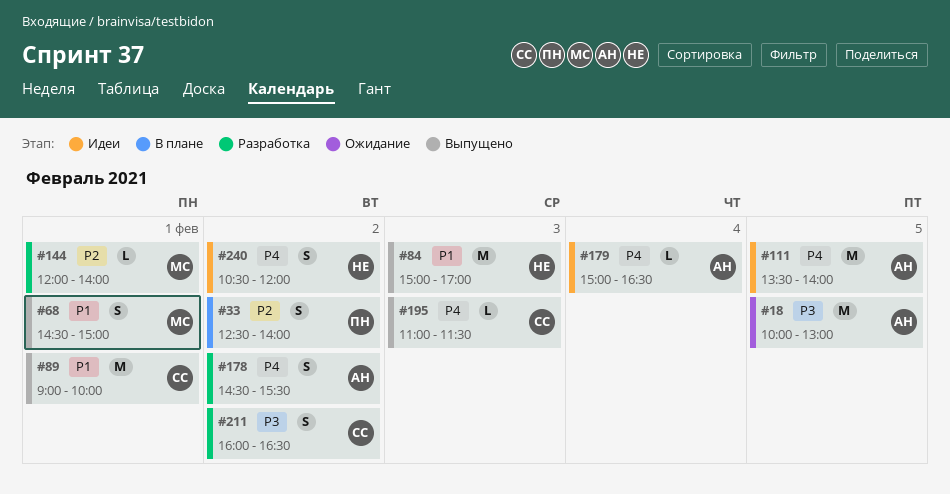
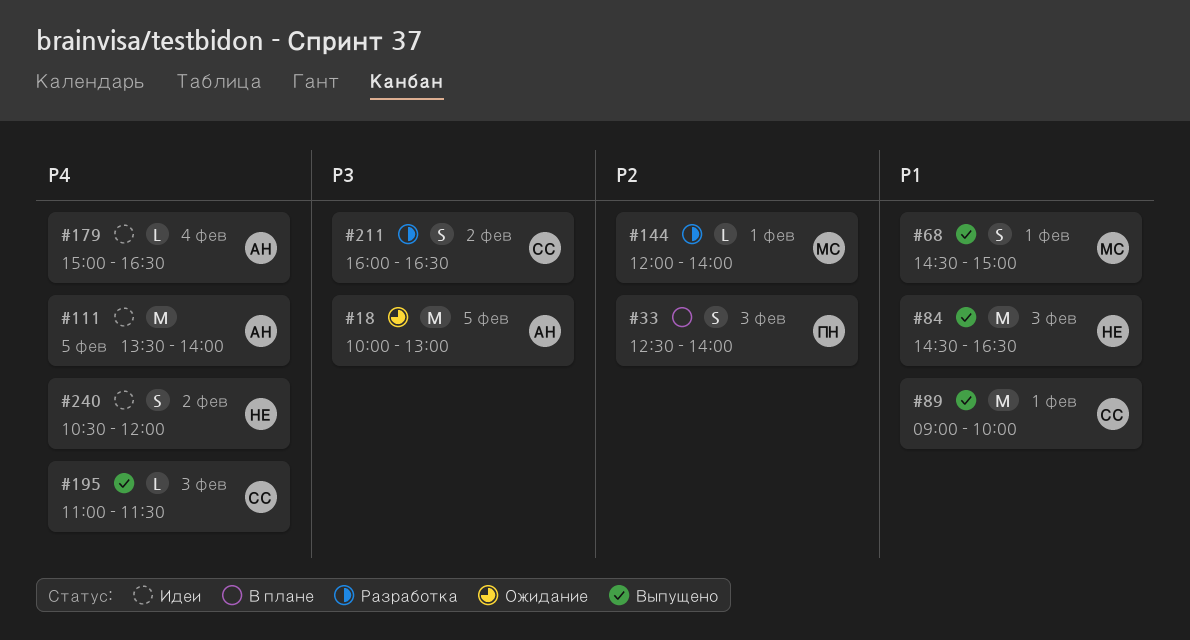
#33, day: Feb 2 -> Feb 3
#84, begins: 15:00 -> 14:30
#84, ends: 17:00 -> 16:30
#178: present -> none

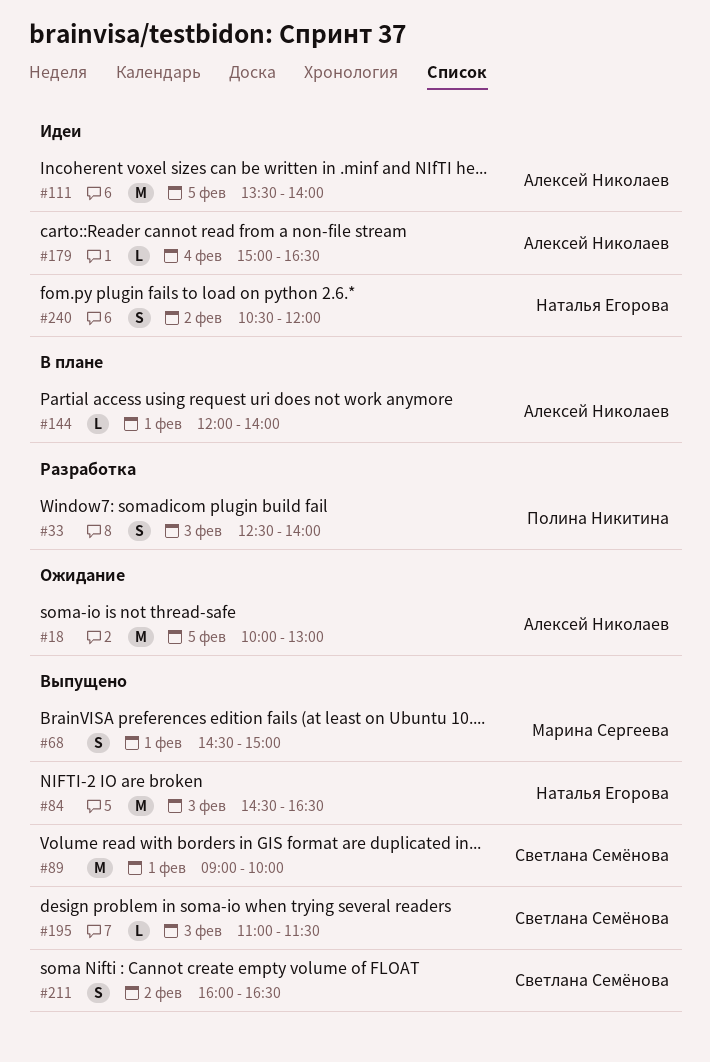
#33, status: В плане -> Разработка
#144, status: Разработка -> В плане
#144, owner: Марина Сергеева -> Алексей Николаев
#211, status: Разработка -> Выпущено

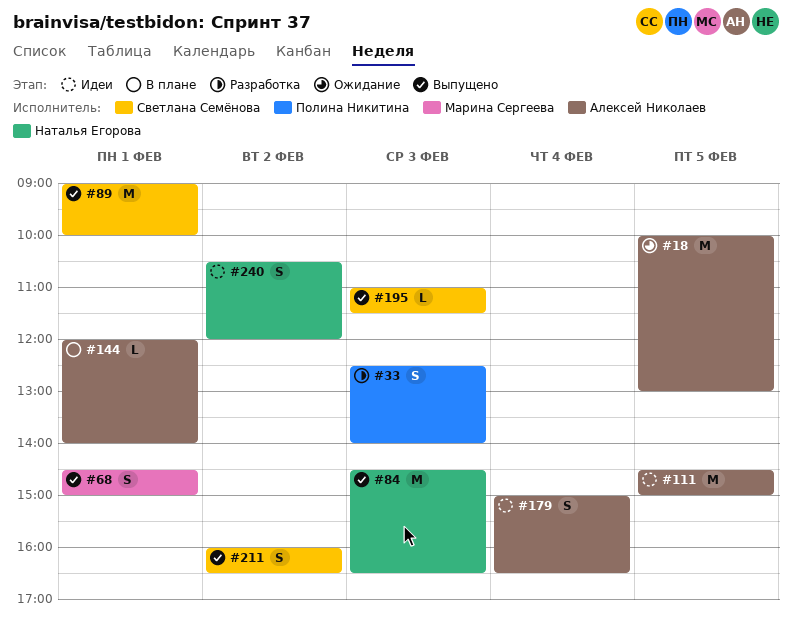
#111, begins: 13:30 -> 14:30
#111, ends: 14:00 -> 15:00
#179, estimate: L -> S

